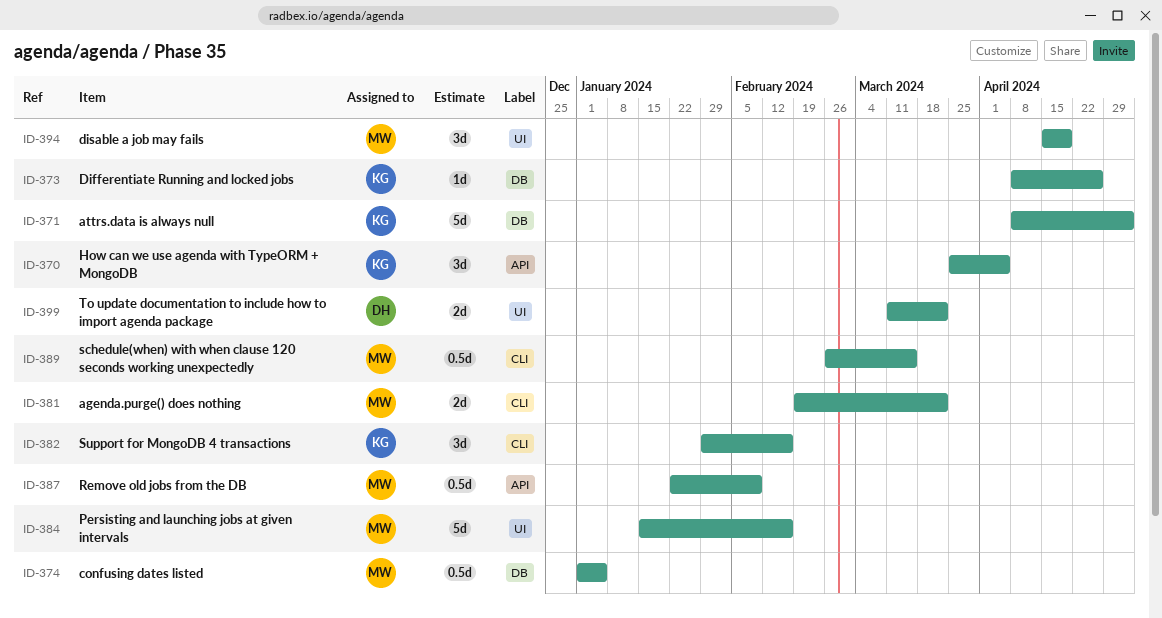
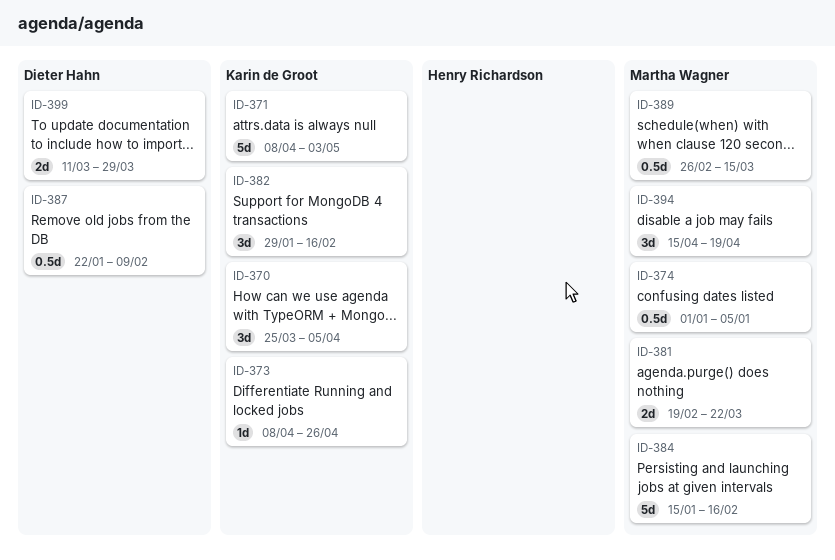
ID-387, owner: Martha Wagner -> Dieter Hahn
ID-399, due: Mar 22 -> Mar 29

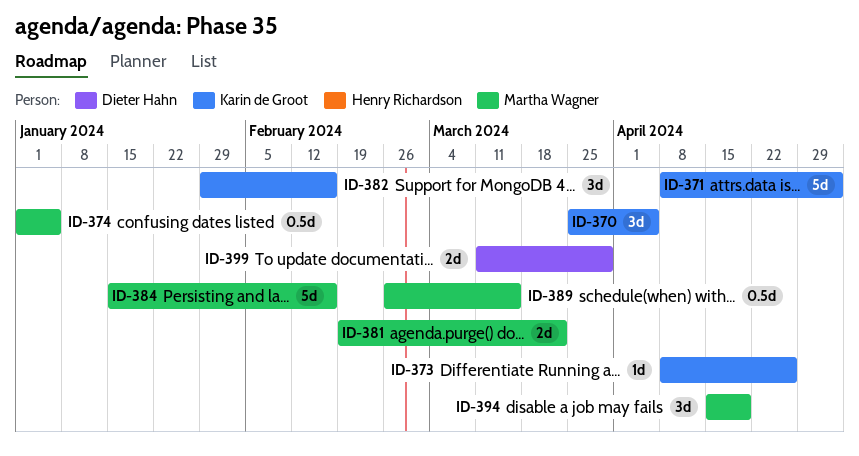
ID-387: present -> none

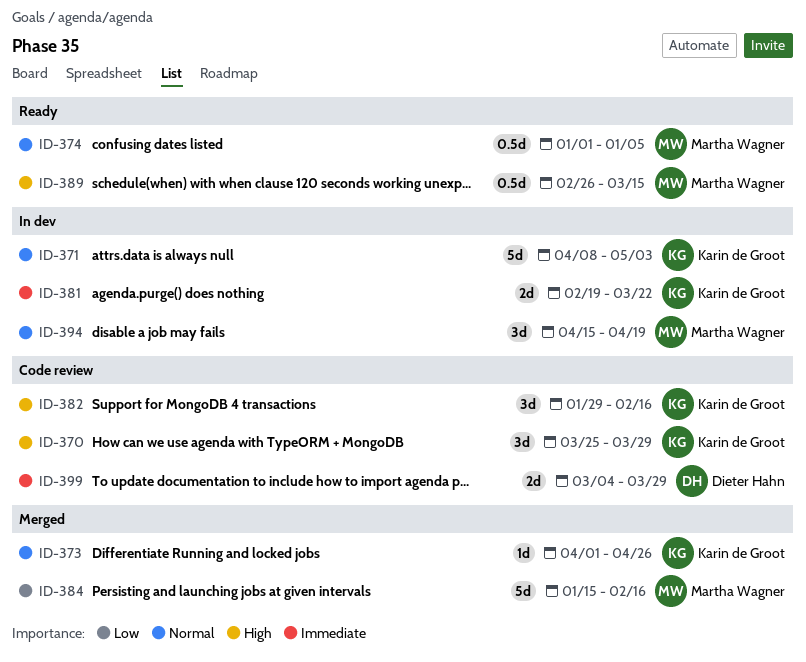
ID-370, due: Apr 5 -> Mar 29
ID-373, start: Apr 8 -> Apr 1
ID-381, owner: Martha Wagner -> Karin de Groot
ID-399, start: Mar 11 -> Mar 4

